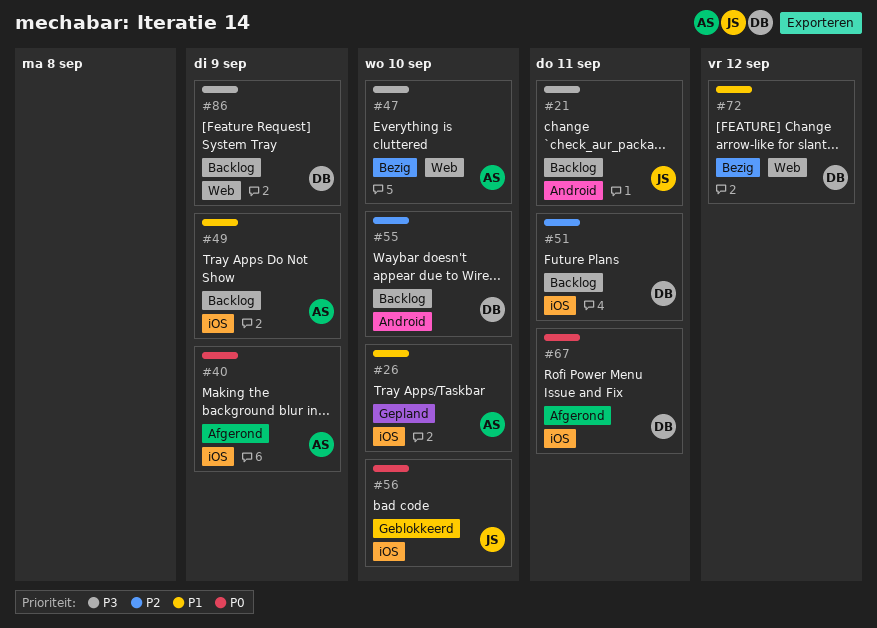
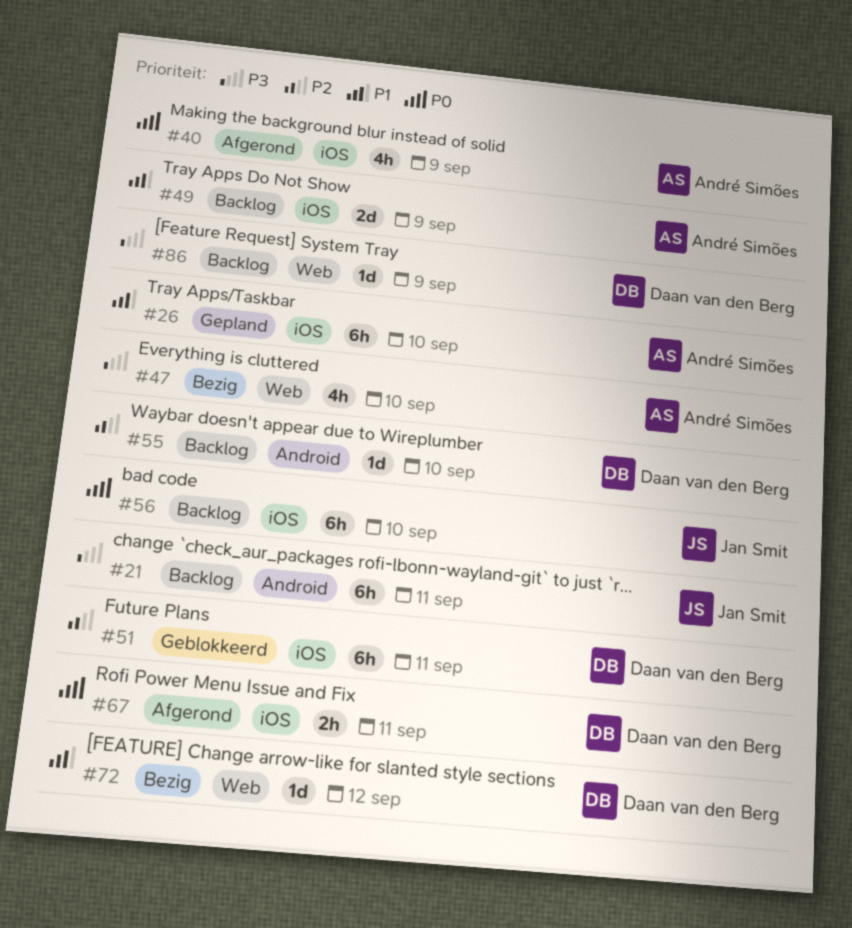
#51, status: Backlog -> Geblokkeerd
#56, status: Geblokkeerd -> Backlog

